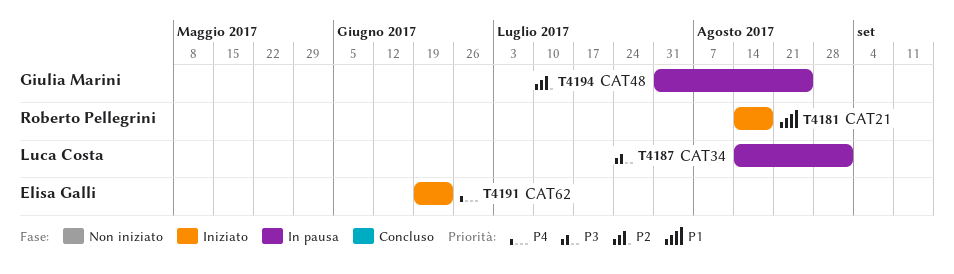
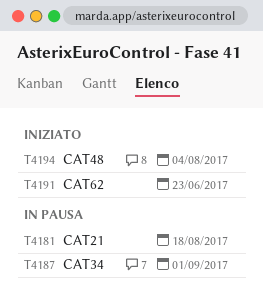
T4181, status: Iniziato -> In pausa
T4194, status: In pausa -> Iniziato
T4194, due: Aug 25 -> Aug 4

